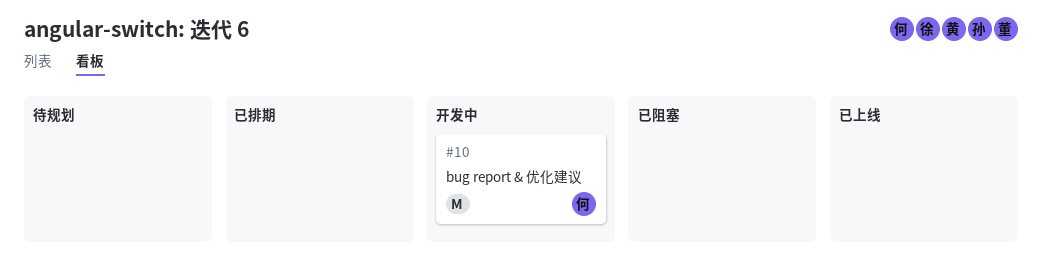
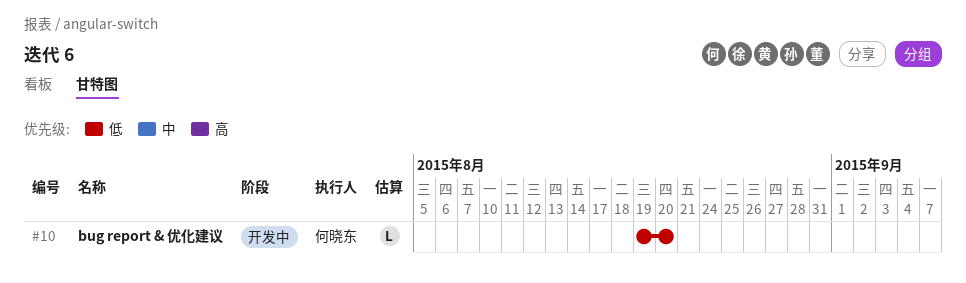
#10, estimate: M -> L

